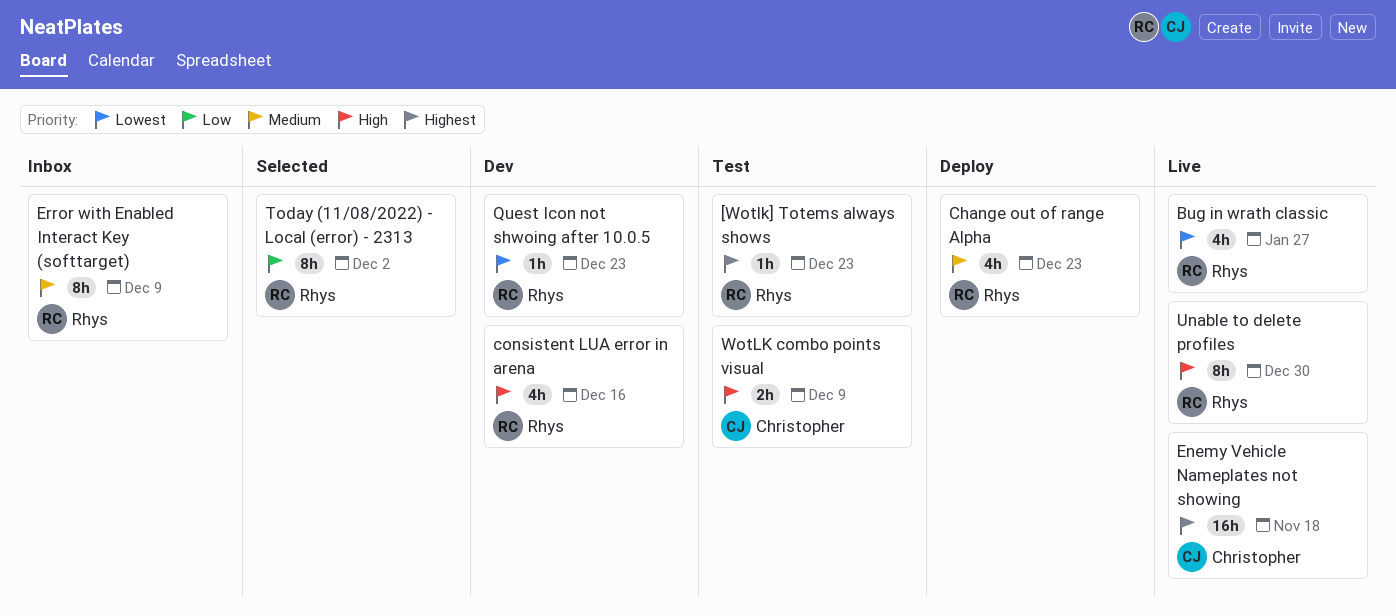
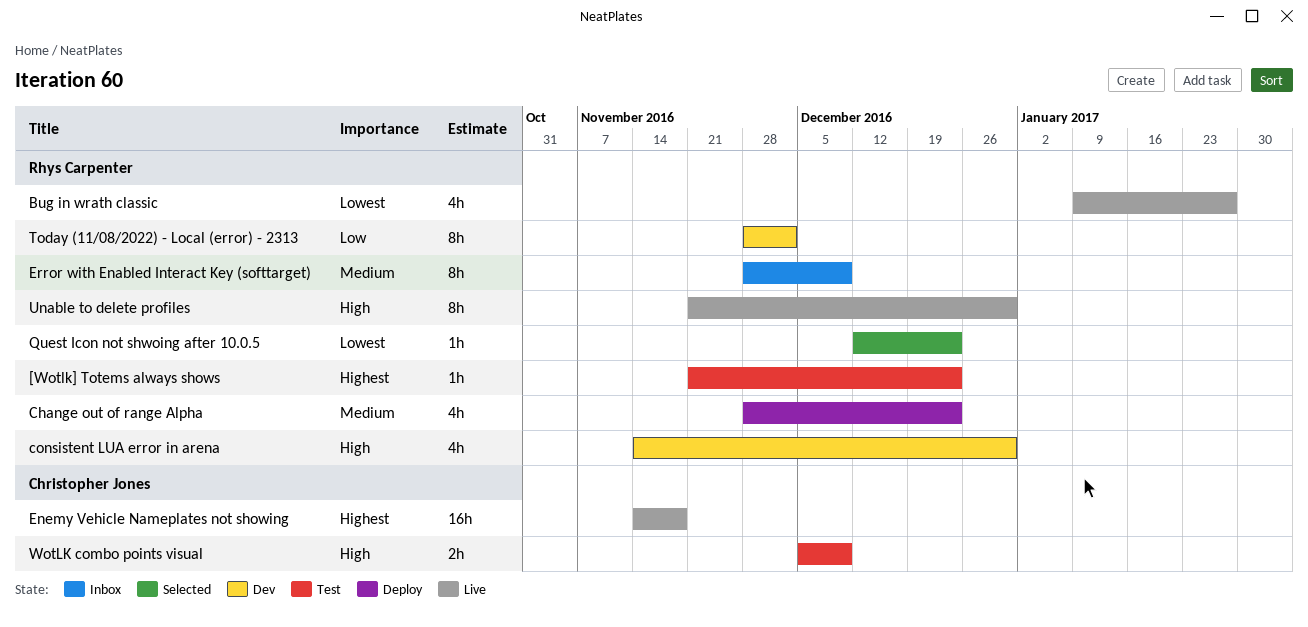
consistent LUA error in arena, due: Dec 16 -> Dec 30
Quest Icon not shwoing after 10.0.5, status: Dev -> Selected
Today (11/08/2022) - Local (error) - 2313, status: Selected -> Dev

